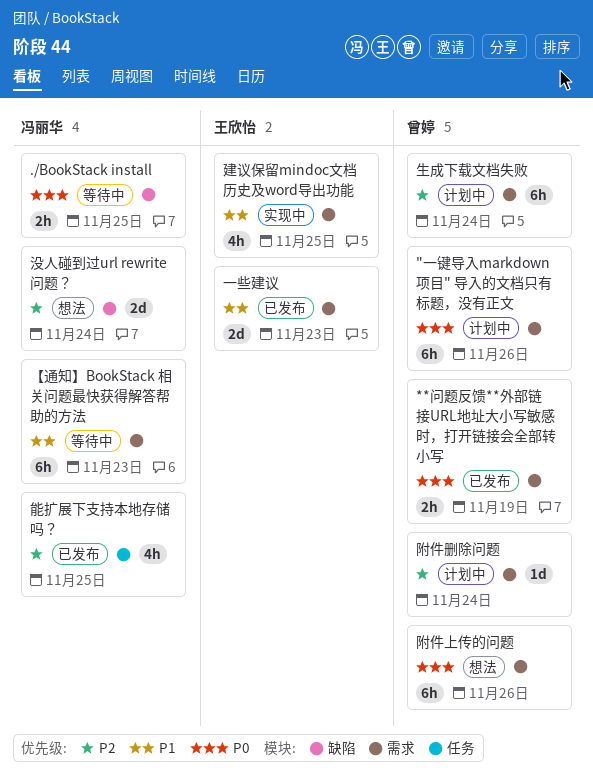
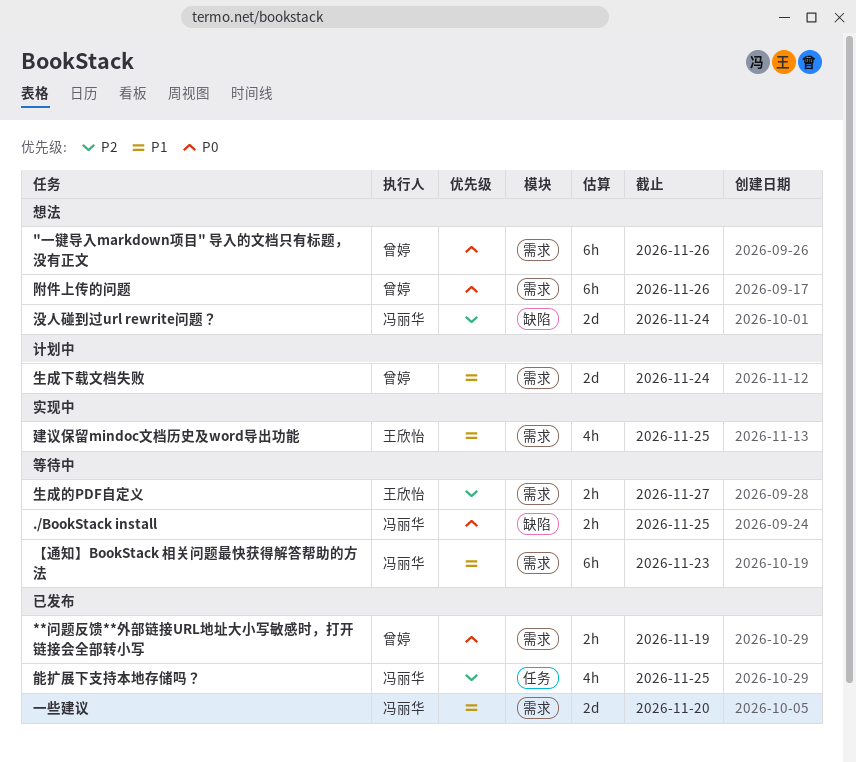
"一键导入markdown项目" 导入的文档只有标题，没有正文, status: 计划中 -> 想法
一些建议, owner: 王欣怡 -> 冯丽华
一些建议, due: Nov 23 -> Nov 20
生成下载文档失败, priority: P2 -> P1
生成下载文档失败, estimate: 6h -> 2d
生成的PDF自定义: none -> present
附件删除问题: present -> none

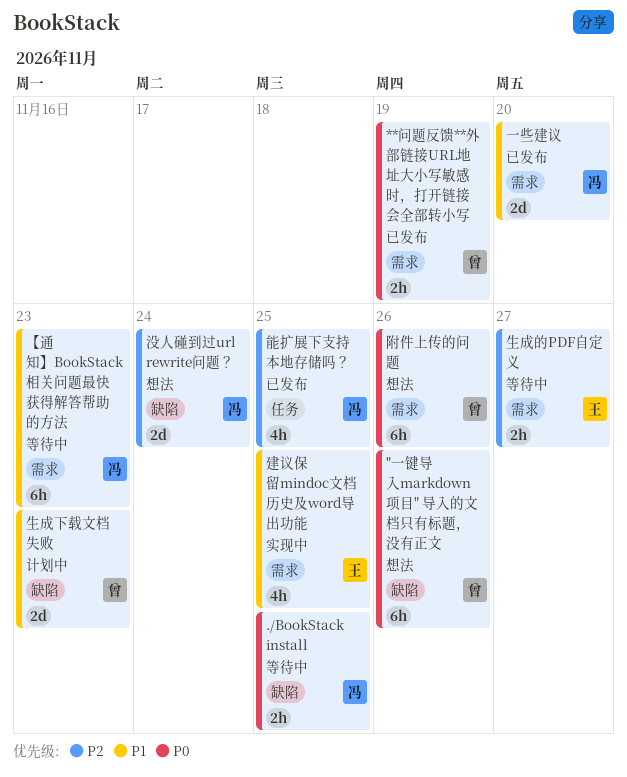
"一键导入markdown项目" 导入的文档只有标题，没有正文, label: 需求 -> 缺陷
生成下载文档失败, label: 需求 -> 缺陷
生成下载文档失败, due: Nov 24 -> Nov 23

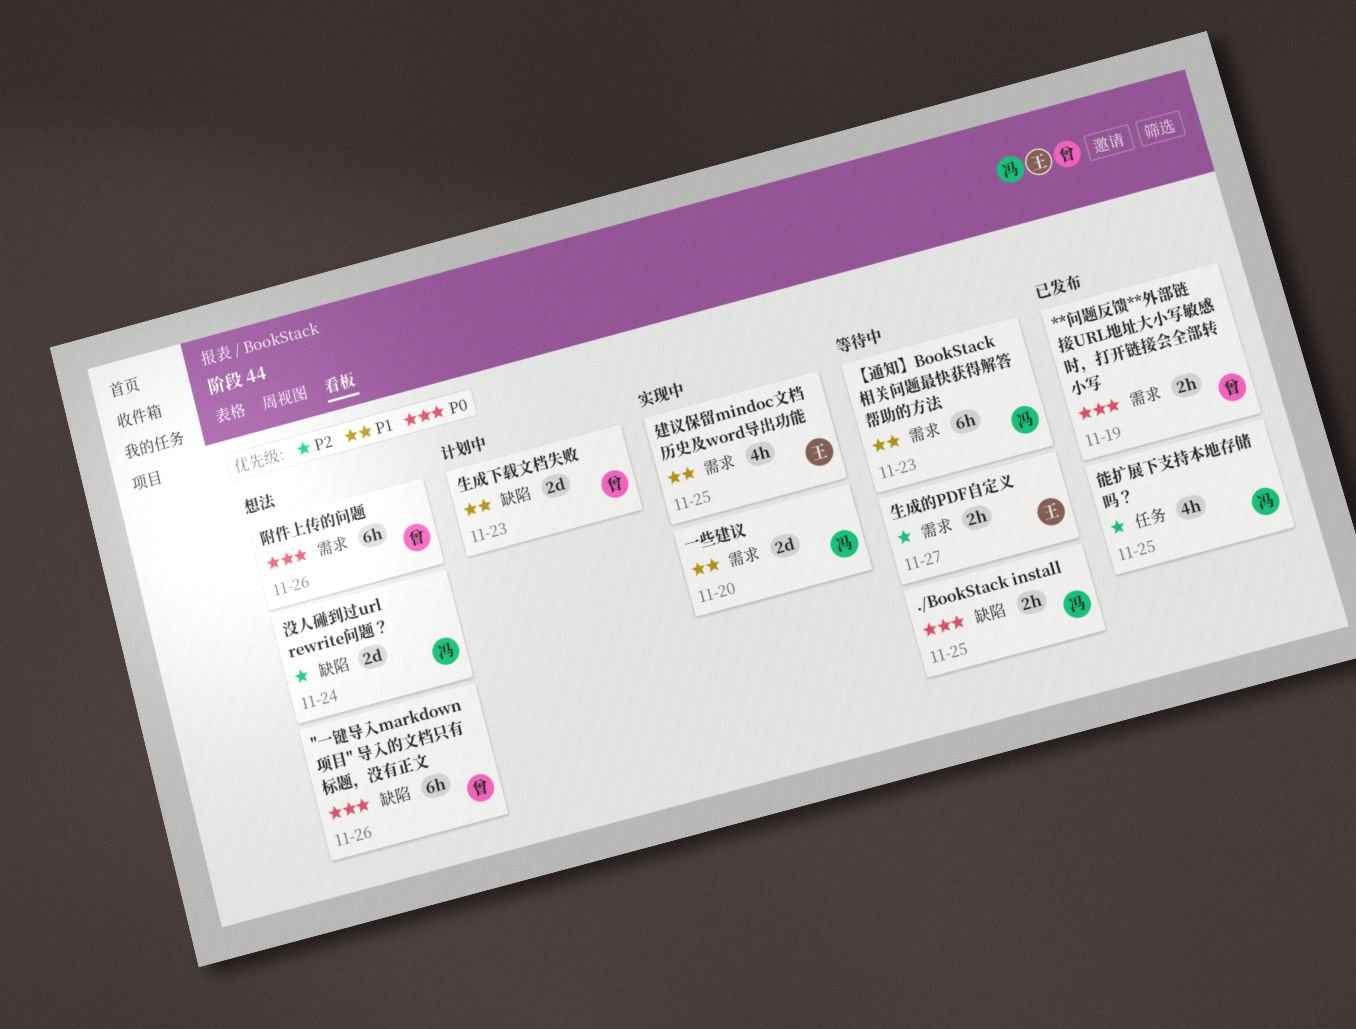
一些建议, status: 已发布 -> 实现中

